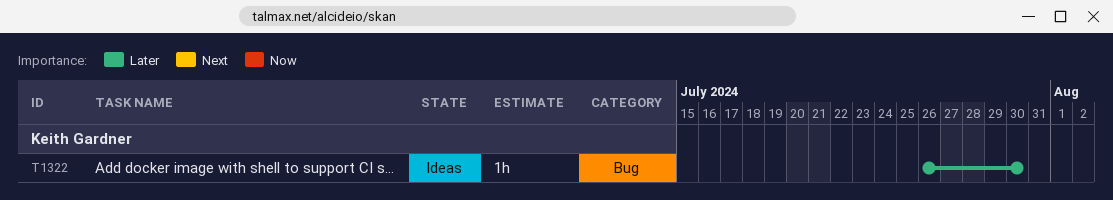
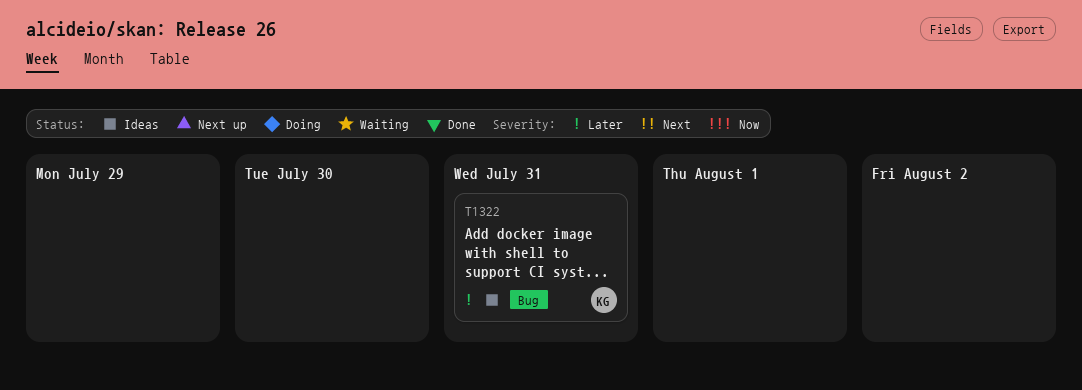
T1322, due: Jul 30 -> Jul 31

